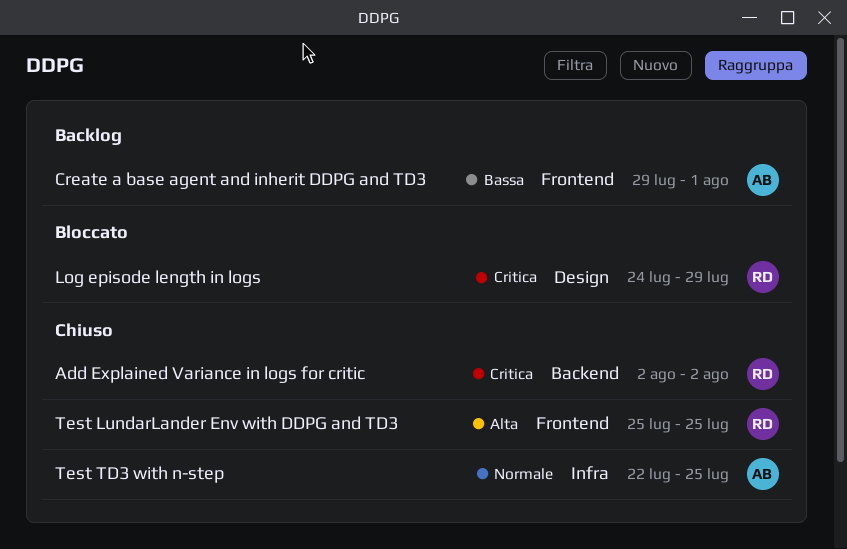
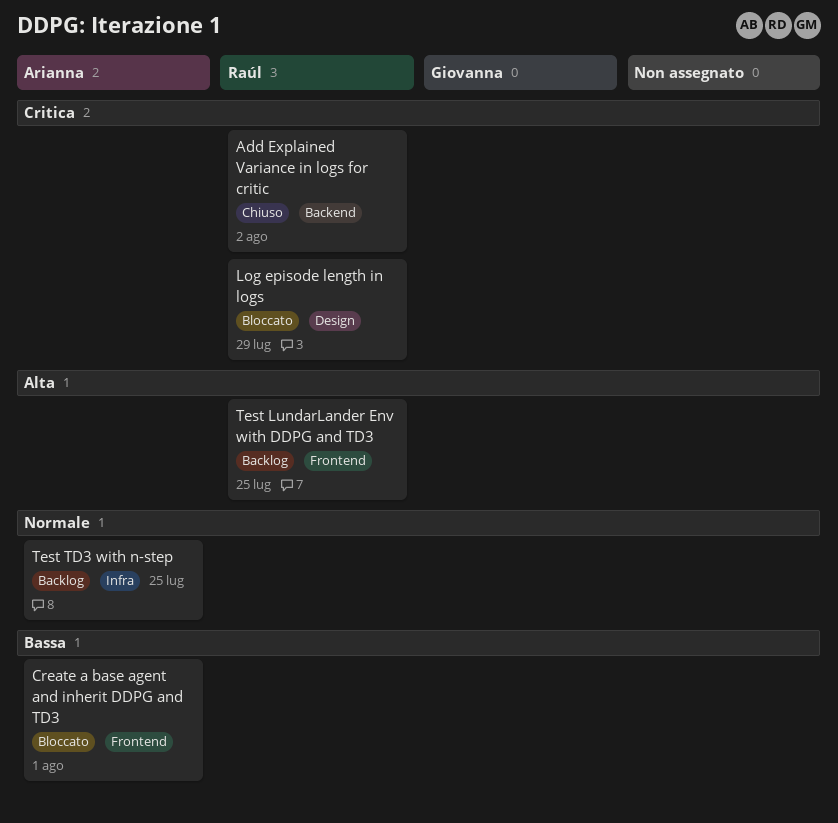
Create a base agent and inherit DDPG and TD3, status: Backlog -> Bloccato
Test LundarLander Env with DDPG and TD3, status: Chiuso -> Backlog
Test TD3 with n-step, status: Chiuso -> Backlog

